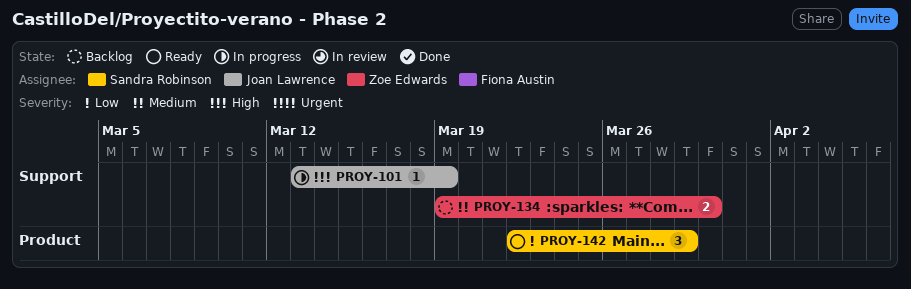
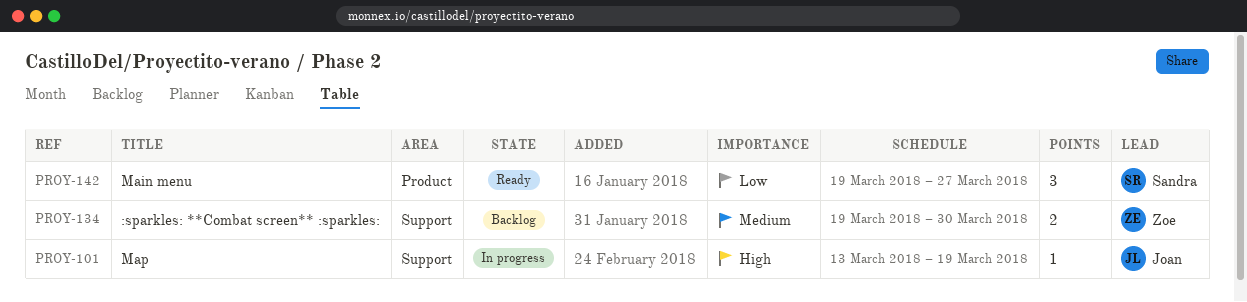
PROY-142, start: Mar 22 -> Mar 19
PROY-142, due: Mar 29 -> Mar 27

